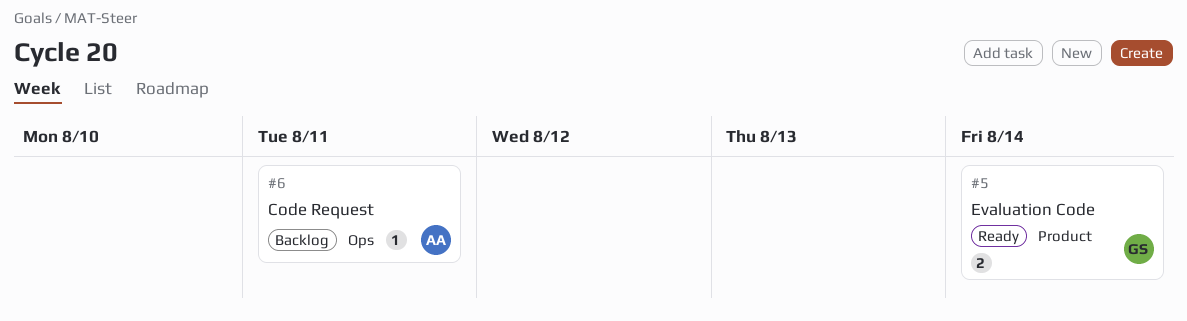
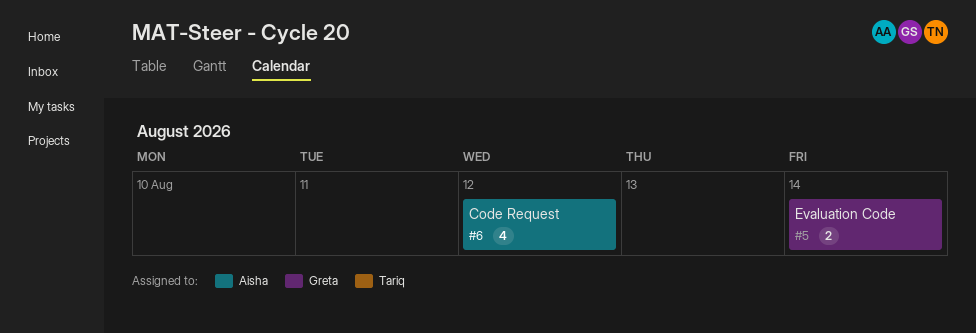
#6, estimate: 1 -> 4
#6, due: Aug 11 -> Aug 12

